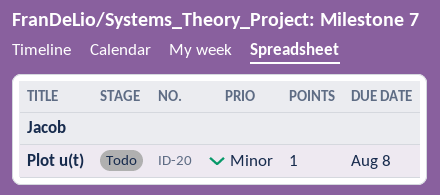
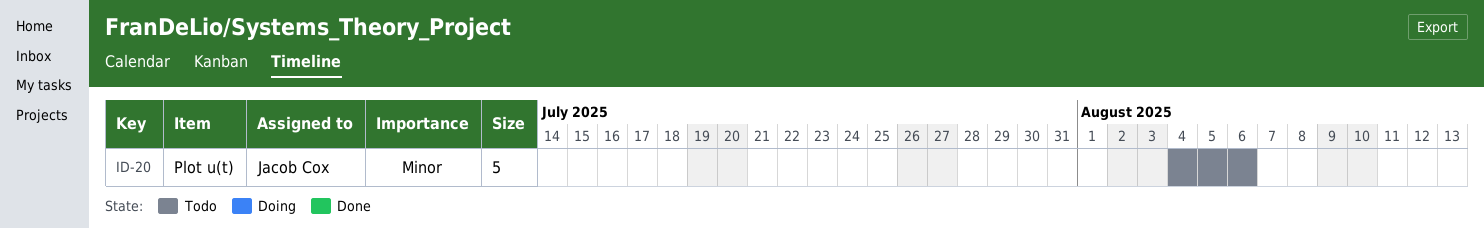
ID-20, estimate: 1 -> 5
ID-20, due: Aug 8 -> Aug 6

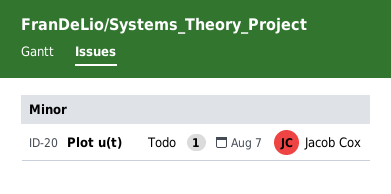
ID-20, estimate: 5 -> 1
ID-20, due: Aug 6 -> Aug 7

